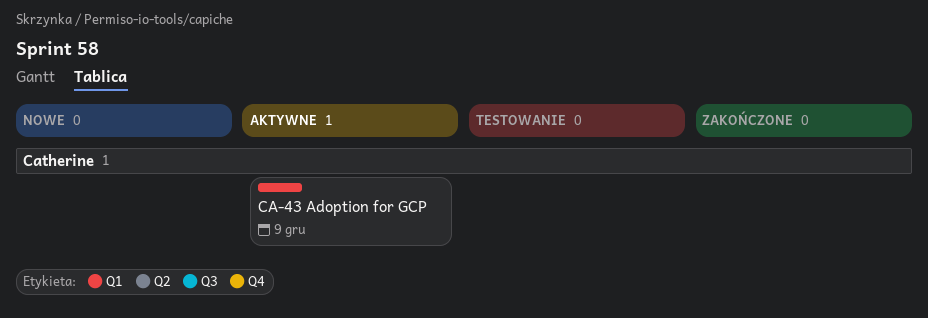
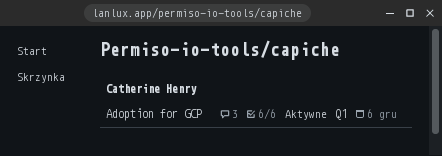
Adoption for GCP, due: Dec 9 -> Dec 6

